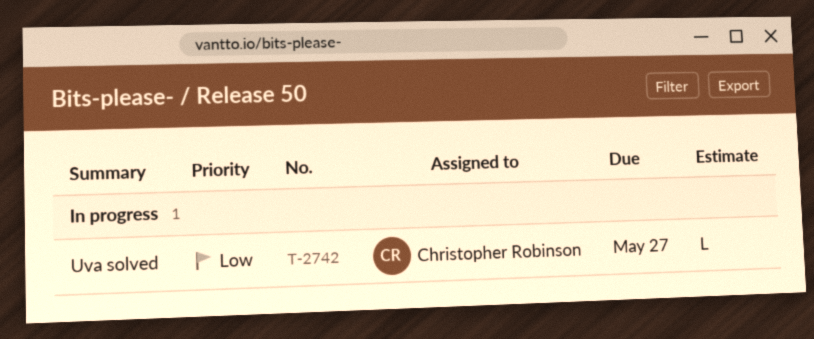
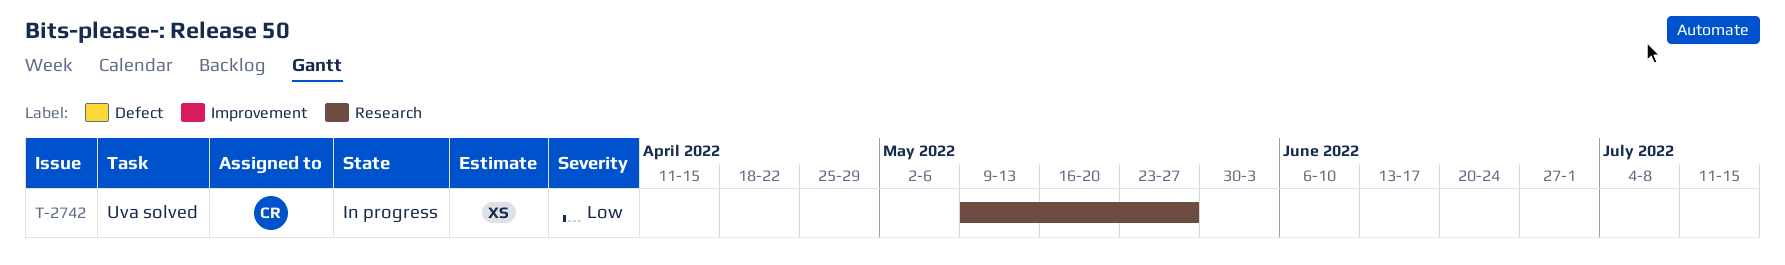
T-2742, estimate: L -> XS

